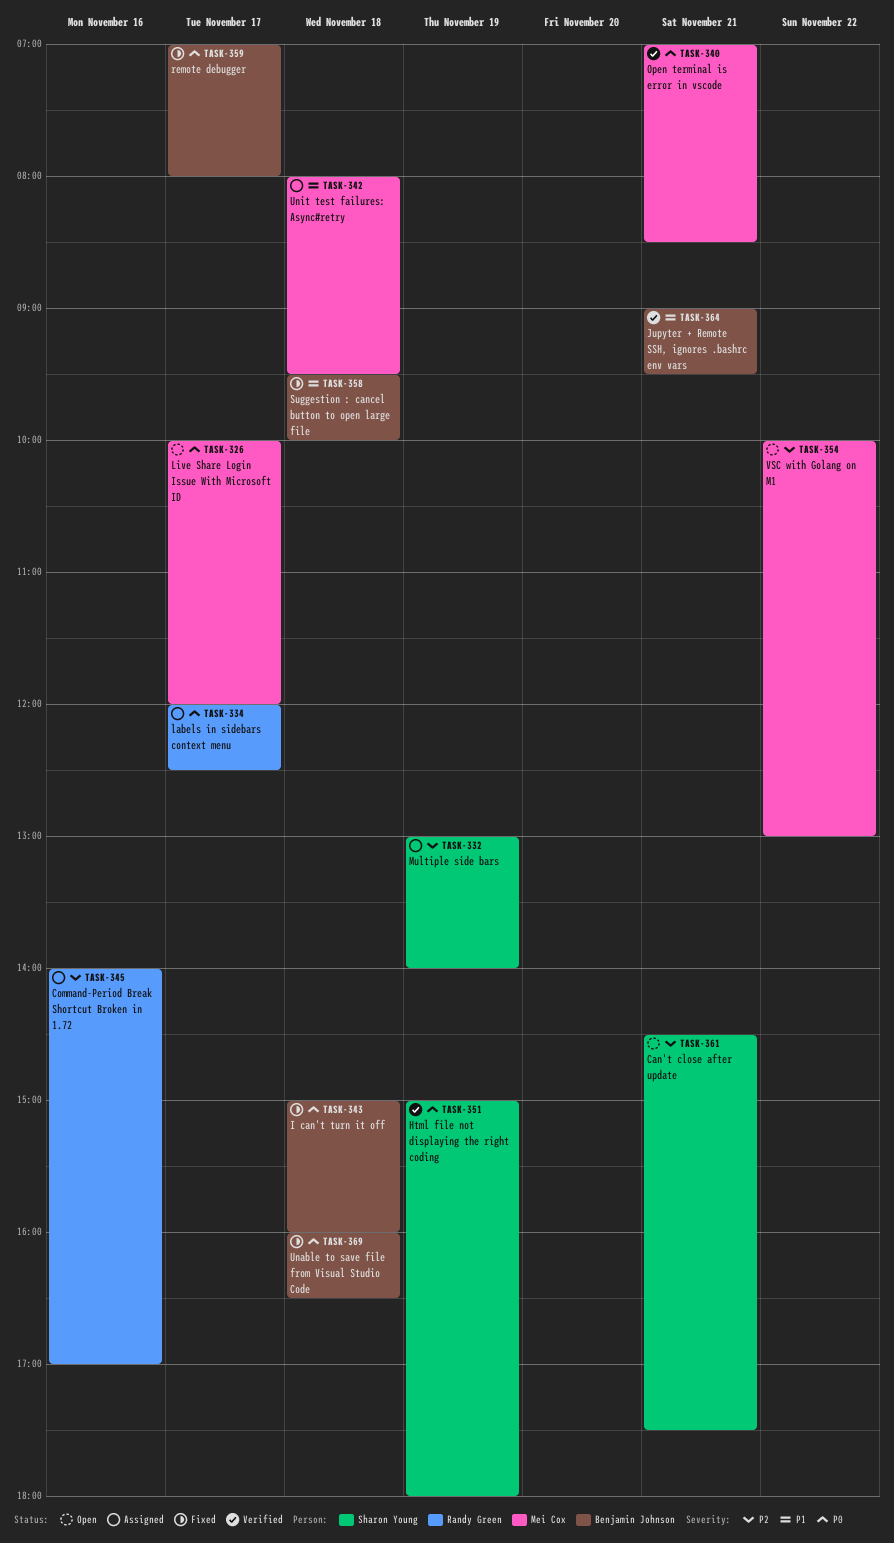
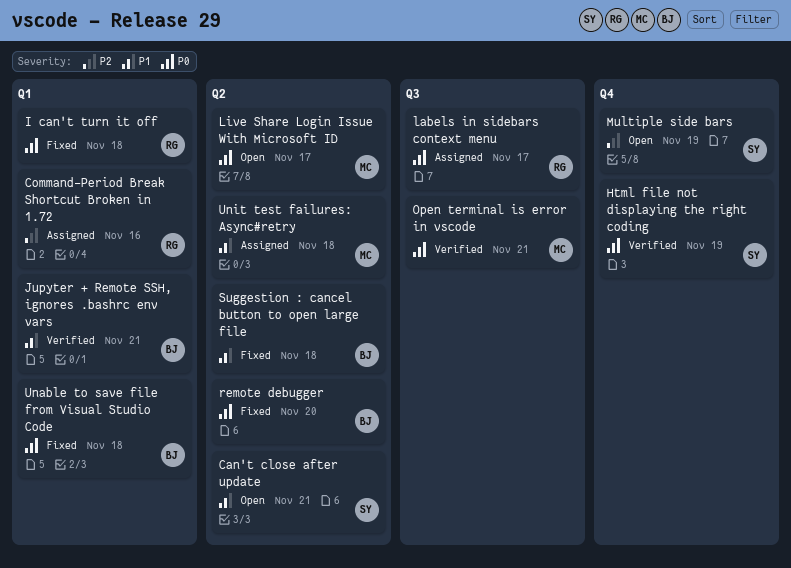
Can't close after update, priority: P2 -> P1
I can't turn it off, owner: Benjamin Johnson -> Randy Green
Multiple side bars, status: Assigned -> Open
remote debugger, day: Nov 17 -> Nov 20
VSC with Golang on M1: present -> none

